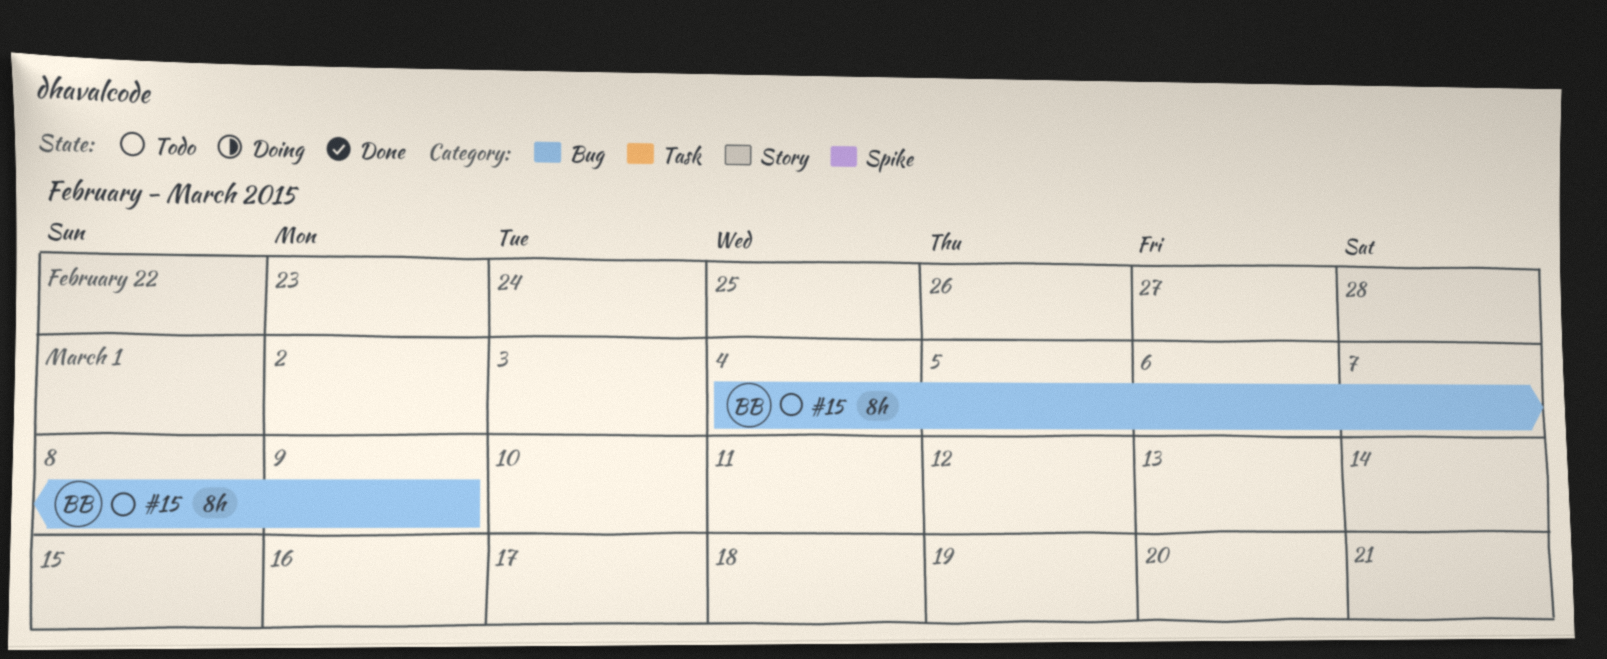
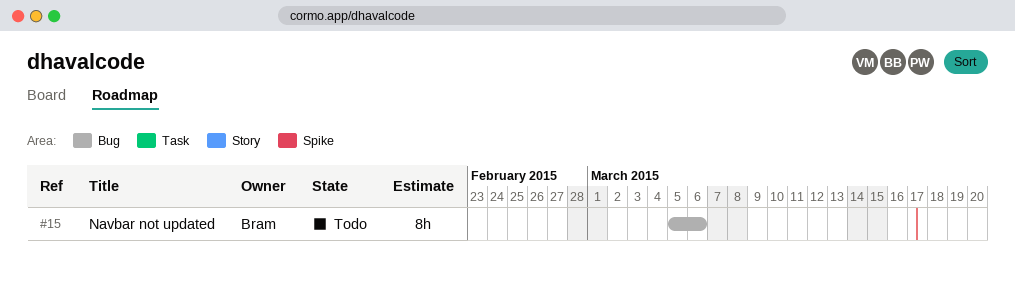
#15, start: Mar 4 -> Mar 5
#15, due: Mar 9 -> Mar 6

